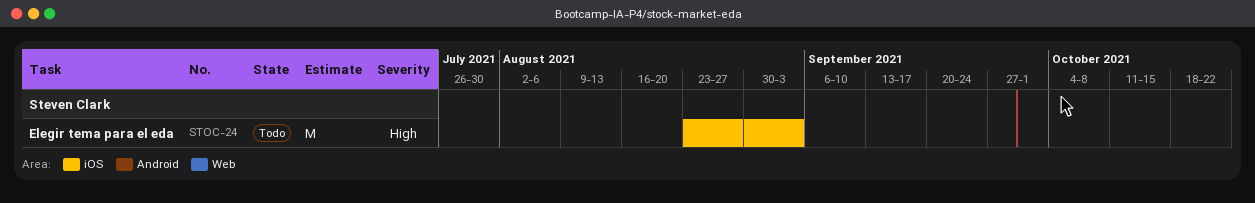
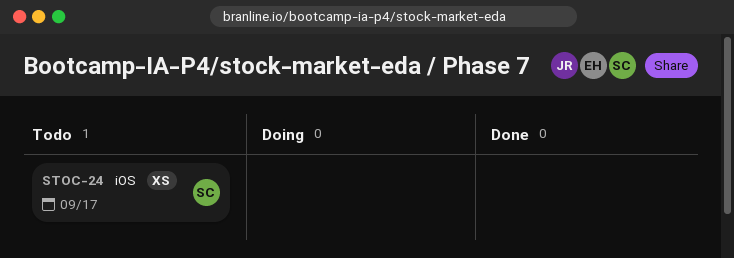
STOC-24, estimate: M -> XS
STOC-24, due: Sep 3 -> Sep 17

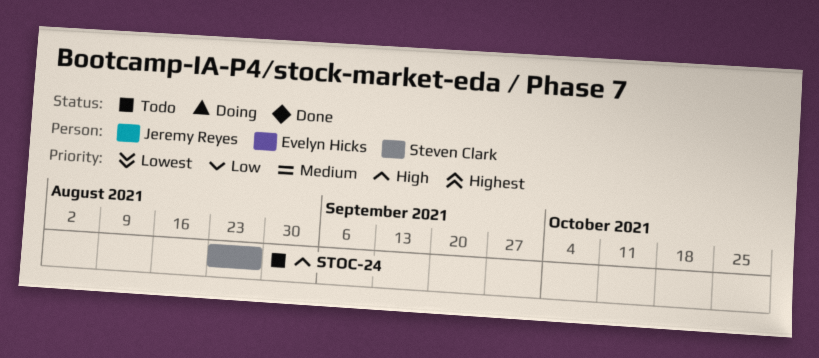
STOC-24, due: Sep 17 -> Aug 27

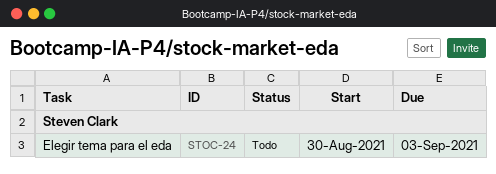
STOC-24, start: Aug 23 -> Aug 30
STOC-24, due: Aug 27 -> Sep 3

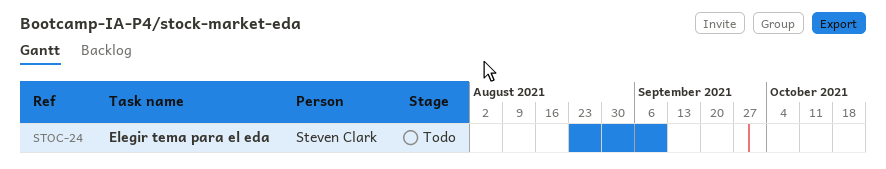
STOC-24, start: Aug 30 -> Aug 23
STOC-24, due: Sep 3 -> Sep 10

